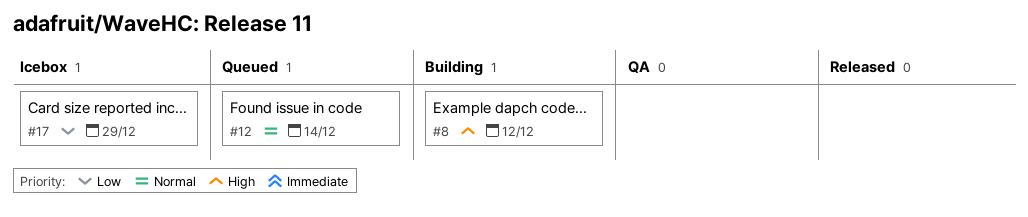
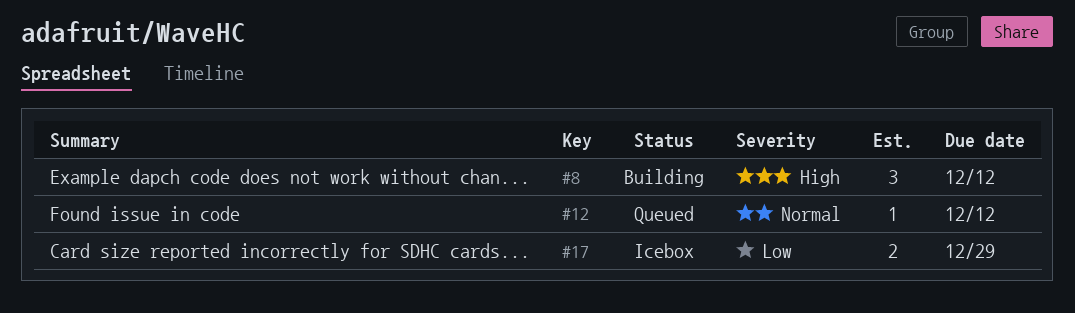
#12, due: Dec 14 -> Dec 12

